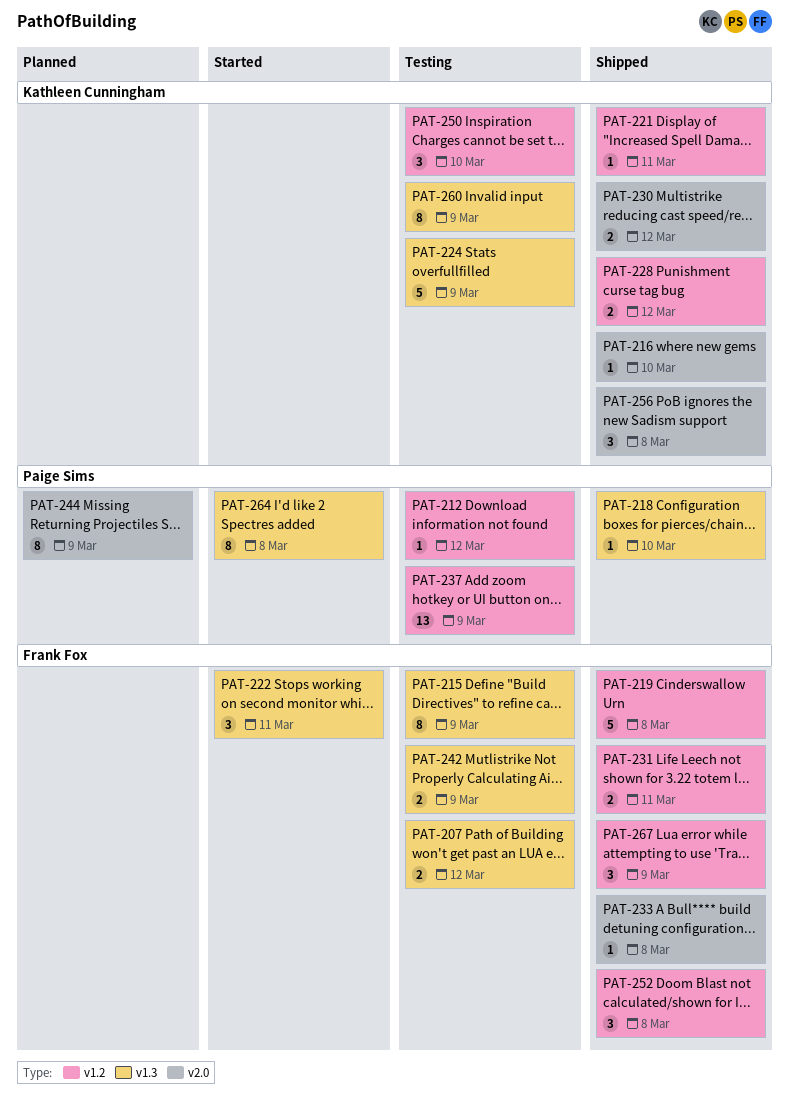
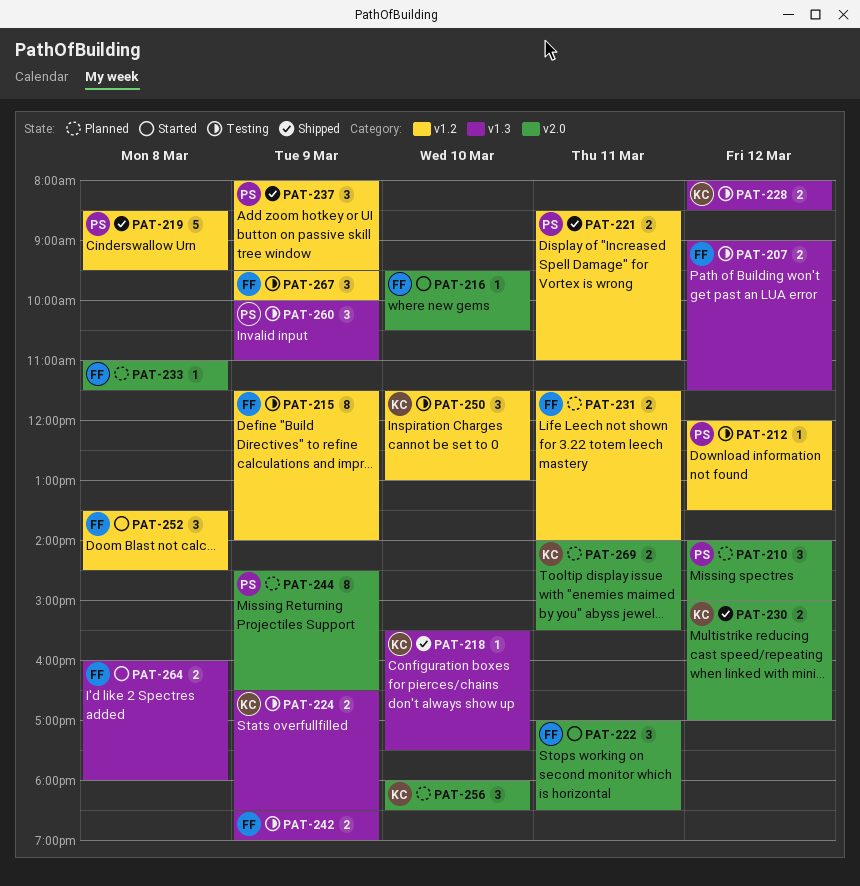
PAT-210: none -> present
PAT-215, label: v1.3 -> v1.2
PAT-216, status: Shipped -> Started
PAT-216, owner: Kathleen Cunningham -> Frank Fox
PAT-218, owner: Paige Sims -> Kathleen Cunningham
PAT-219, owner: Frank Fox -> Paige Sims
PAT-221, owner: Kathleen Cunningham -> Paige Sims
PAT-221, estimate: 1 -> 2
PAT-222, label: v1.3 -> v2.0
PAT-224, estimate: 5 -> 2
PAT-228, status: Shipped -> Testing
PAT-228, label: v1.2 -> v1.3
PAT-231, status: Shipped -> Planned
PAT-233, status: Shipped -> Planned
PAT-237, status: Testing -> Shipped
PAT-237, estimate: 13 -> 3
PAT-252, status: Shipped -> Started
PAT-256, status: Shipped -> Planned
PAT-256, day: Mar 8 -> Mar 10
PAT-260, owner: Kathleen Cunningham -> Paige Sims
PAT-260, estimate: 8 -> 3
PAT-264, owner: Paige Sims -> Frank Fox
PAT-264, estimate: 8 -> 2
PAT-267, status: Shipped -> Testing
PAT-269: none -> present

